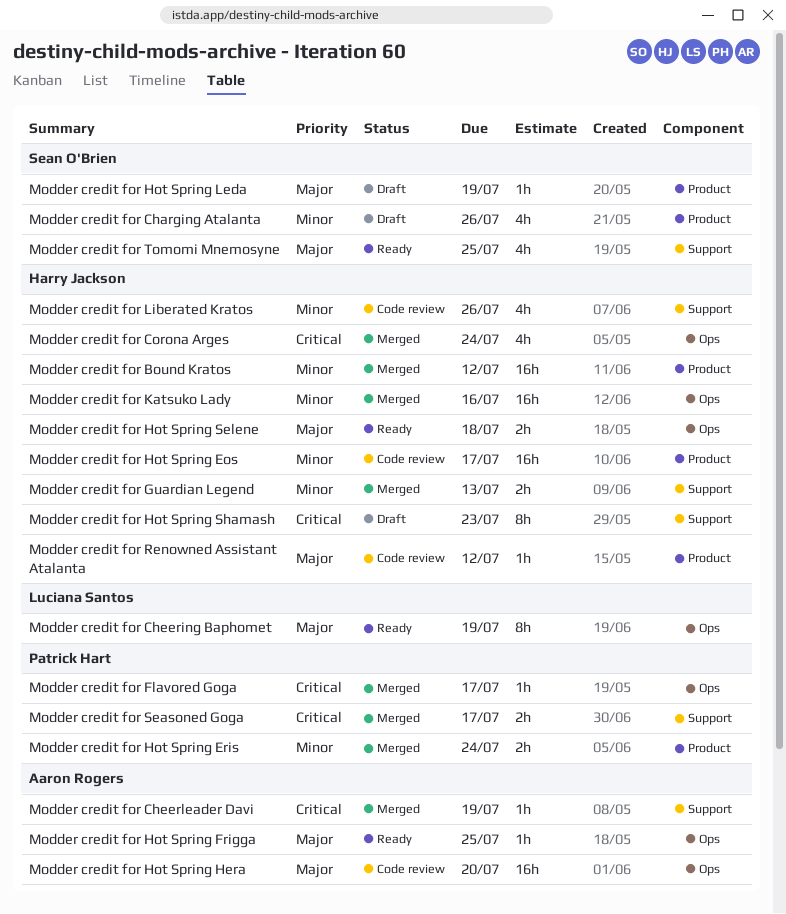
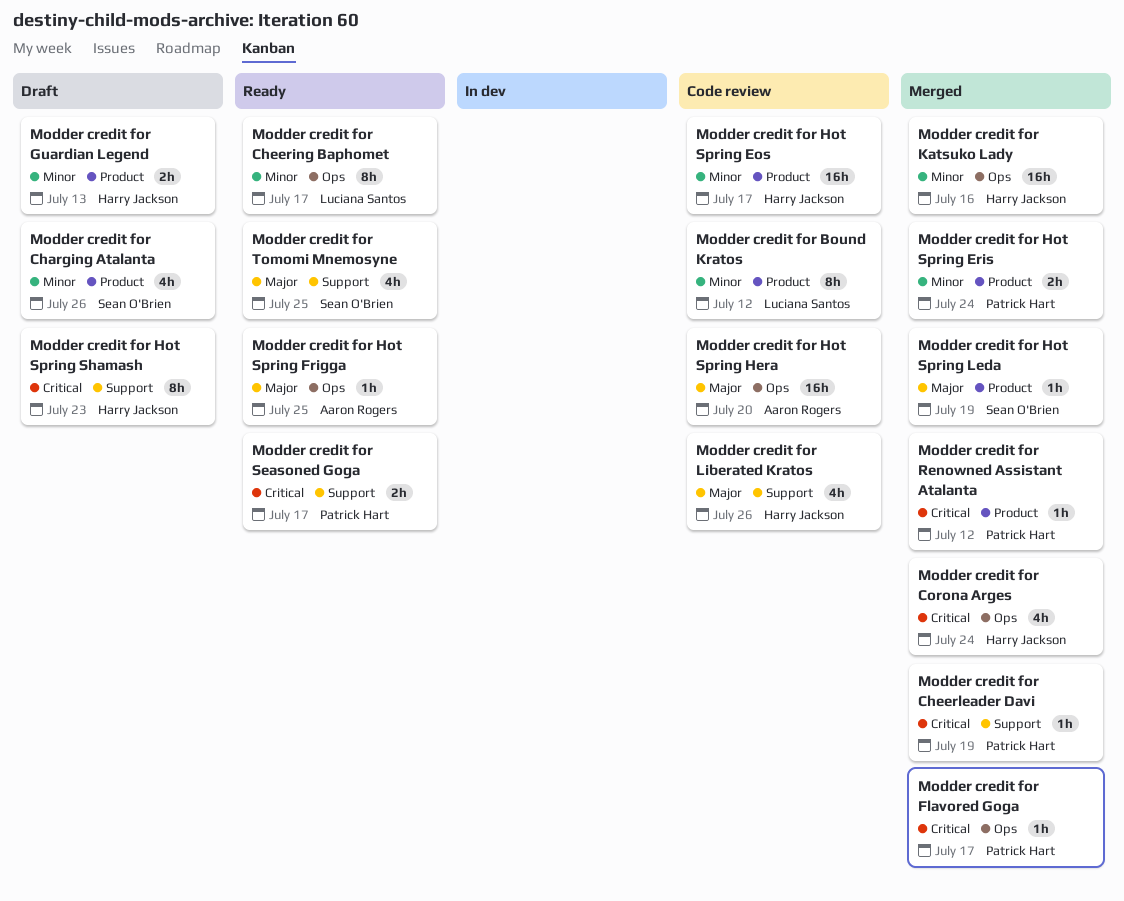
Modder credit for Bound Kratos, status: Merged -> Code review
Modder credit for Bound Kratos, owner: Harry Jackson -> Luciana Santos
Modder credit for Bound Kratos, estimate: 16h -> 8h
Modder credit for Cheering Baphomet, priority: Major -> Minor
Modder credit for Cheering Baphomet, due: Jul 19 -> Jul 17
Modder credit for Cheerleader Davi, owner: Aaron Rogers -> Patrick Hart
Modder credit for Guardian Legend, status: Merged -> Draft
Modder credit for Guardian Legend, label: Support -> Product
Modder credit for Hot Spring Leda, status: Draft -> Merged
Modder credit for Hot Spring Selene: present -> none
Modder credit for Liberated Kratos, priority: Minor -> Major
Modder credit for Renowned Assistant Atalanta, status: Code review -> Merged
Modder credit for Renowned Assistant Atalanta, owner: Harry Jackson -> Patrick Hart
Modder credit for Renowned Assistant Atalanta, priority: Major -> Critical
Modder credit for Seasoned Goga, status: Merged -> Ready

